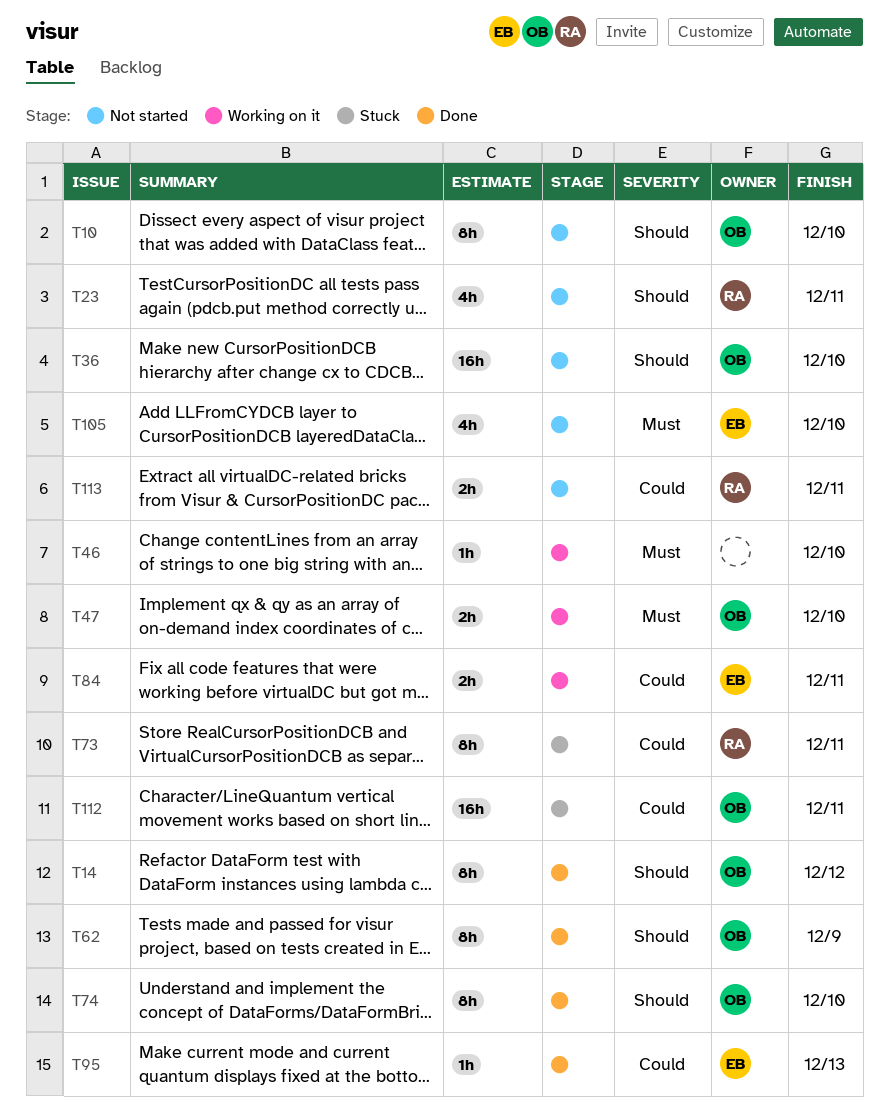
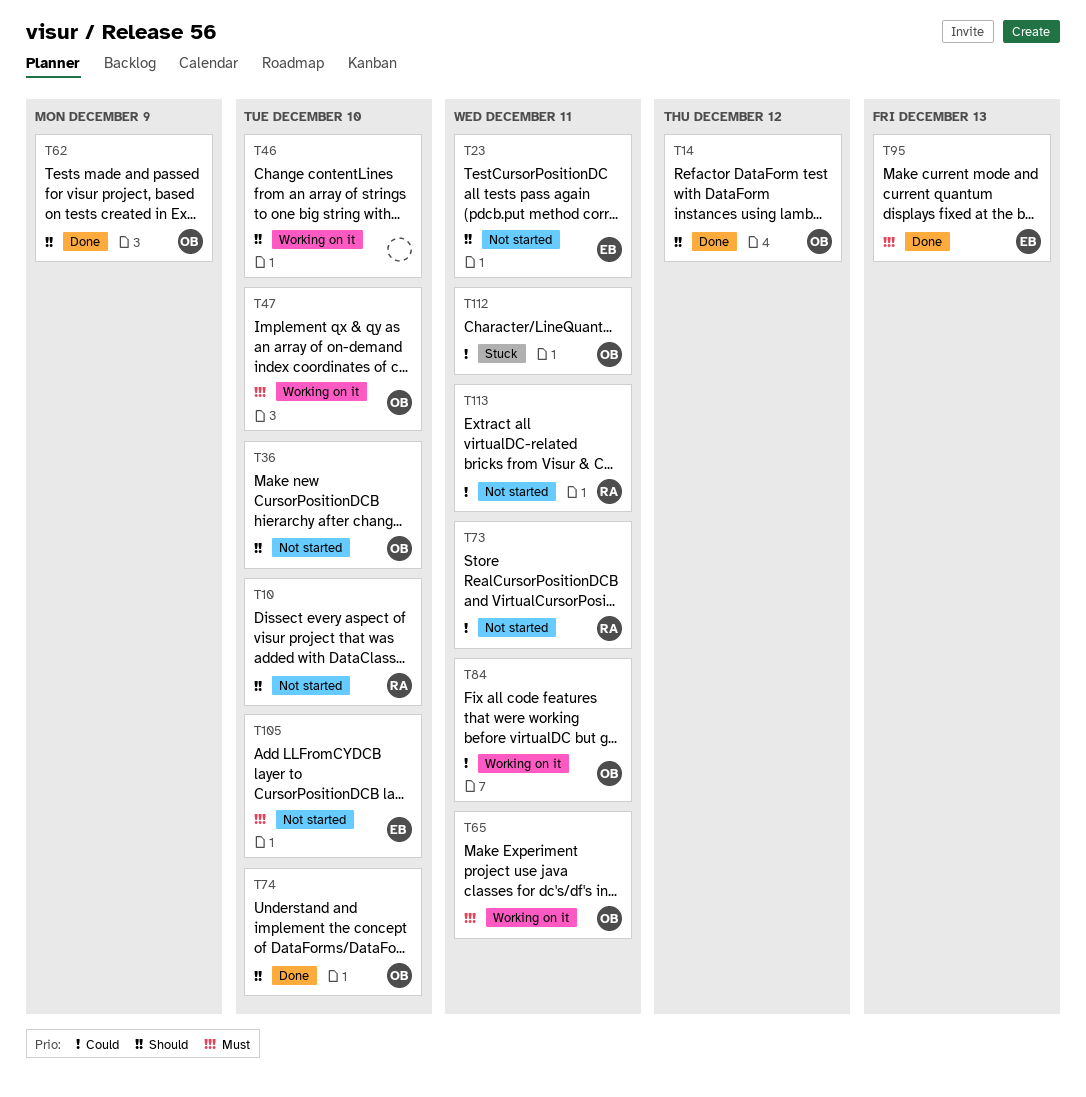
T10, owner: OB -> RA
T23, owner: RA -> EB
T46, priority: Must -> Should
T65: none -> present
T73, status: Stuck -> Not started
T84, owner: EB -> OB
T95, priority: Could -> Must

